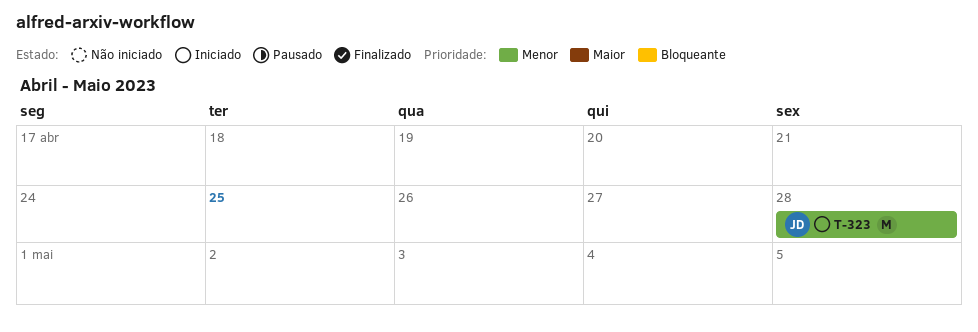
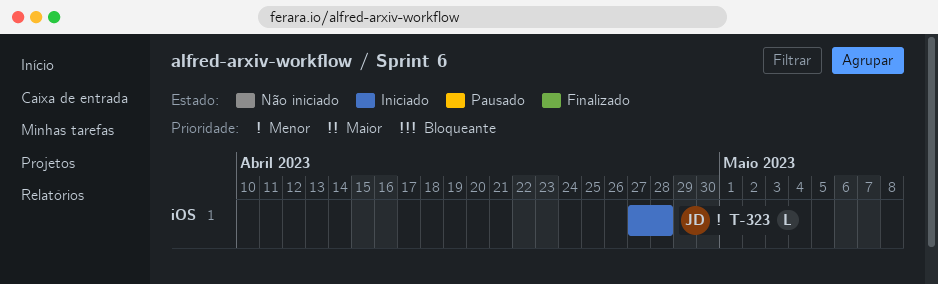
T-323, estimate: M -> L
T-323, start: Apr 28 -> Apr 27

